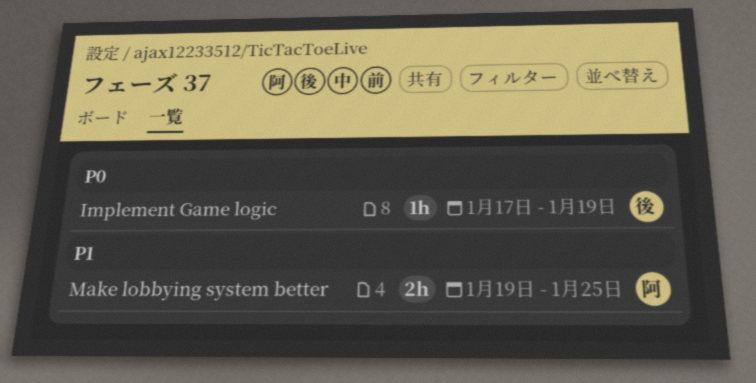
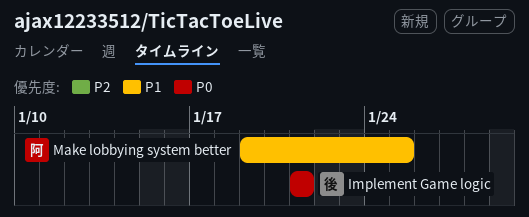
Implement Game logic, start: Jan 17 -> Jan 21
Implement Game logic, due: Jan 19 -> Jan 21

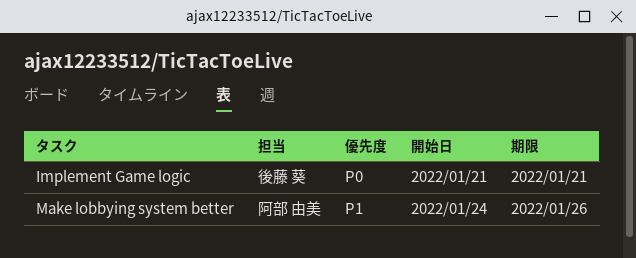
Make lobbying system better, start: Jan 19 -> Jan 24
Make lobbying system better, due: Jan 25 -> Jan 26

